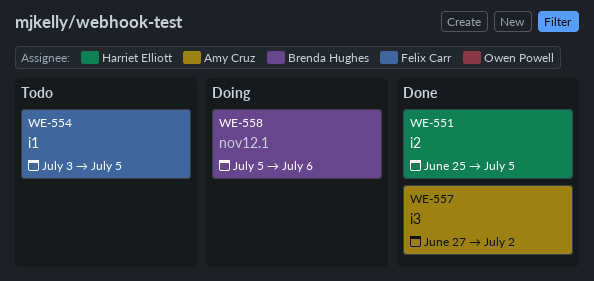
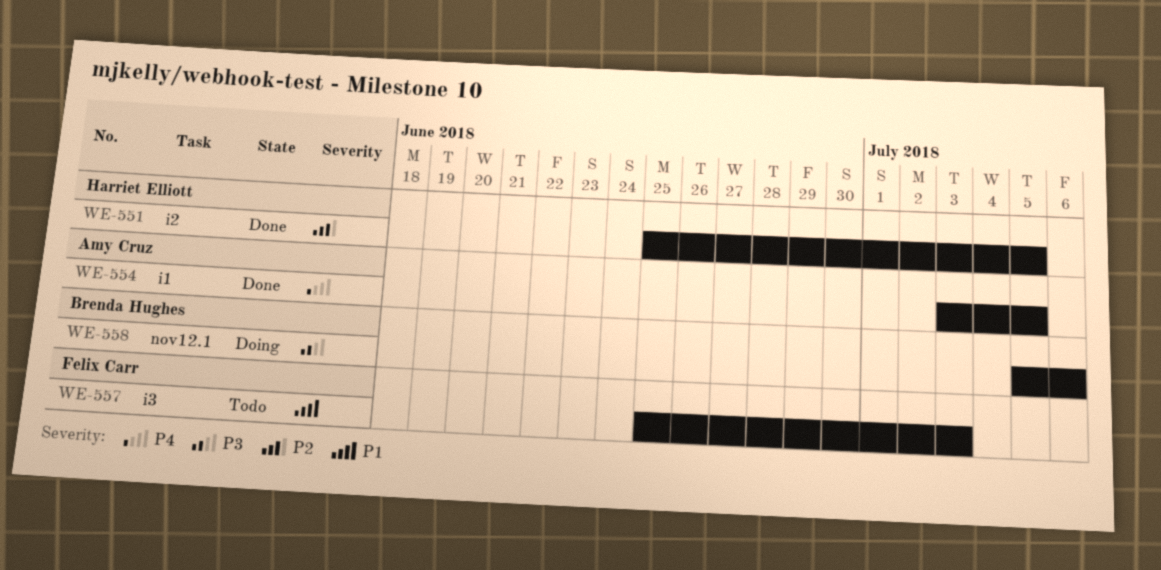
WE-554, status: Todo -> Done
WE-554, owner: Felix Carr -> Amy Cruz
WE-557, status: Done -> Todo
WE-557, owner: Amy Cruz -> Felix Carr
WE-557, start: Jun 27 -> Jun 25
WE-557, due: Jul 2 -> Jul 3

